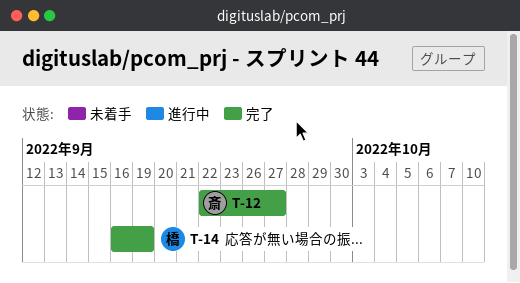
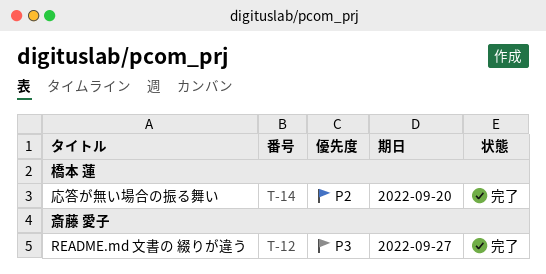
T-14, due: Sep 19 -> Sep 20

